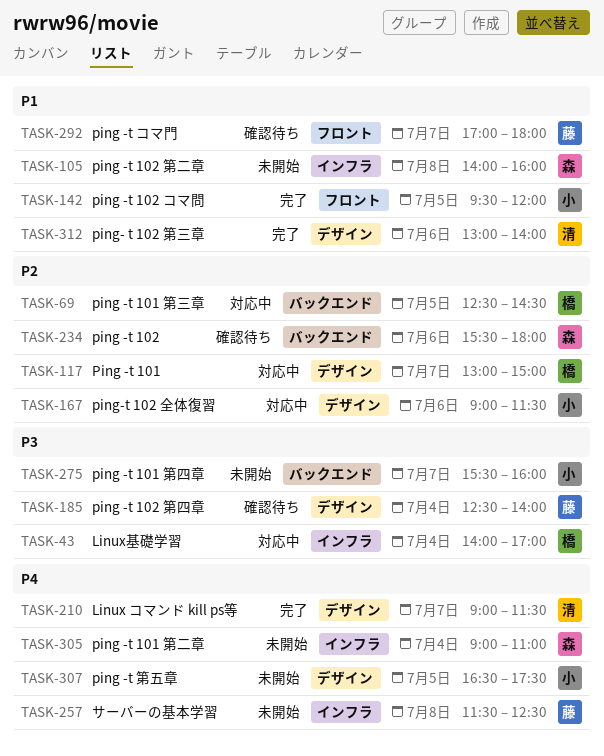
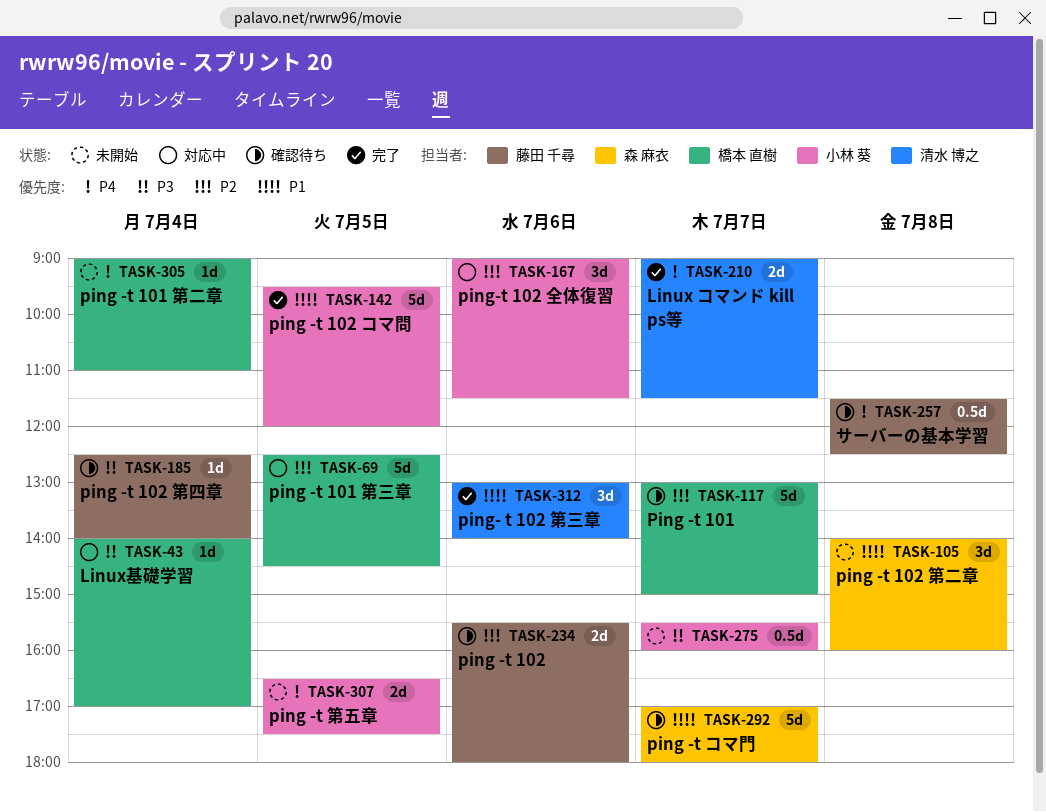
TASK-117, status: 対応中 -> 確認待ち
TASK-234, owner: 森 麻衣 -> 藤田 千尋
TASK-257, status: 未開始 -> 確認待ち
TASK-292, owner: 藤田 千尋 -> 森 麻衣
TASK-305, owner: 森 麻衣 -> 橋本 直樹

